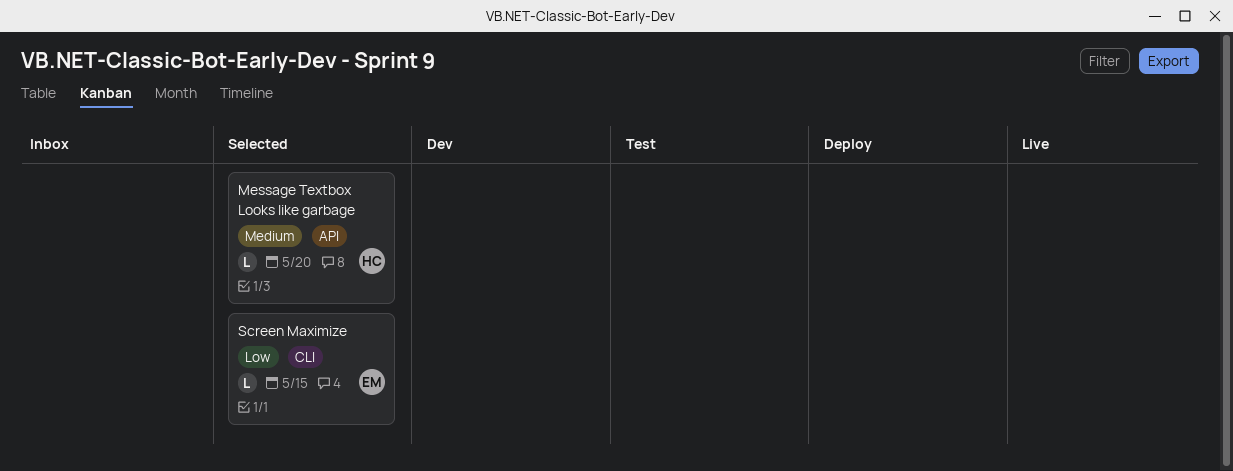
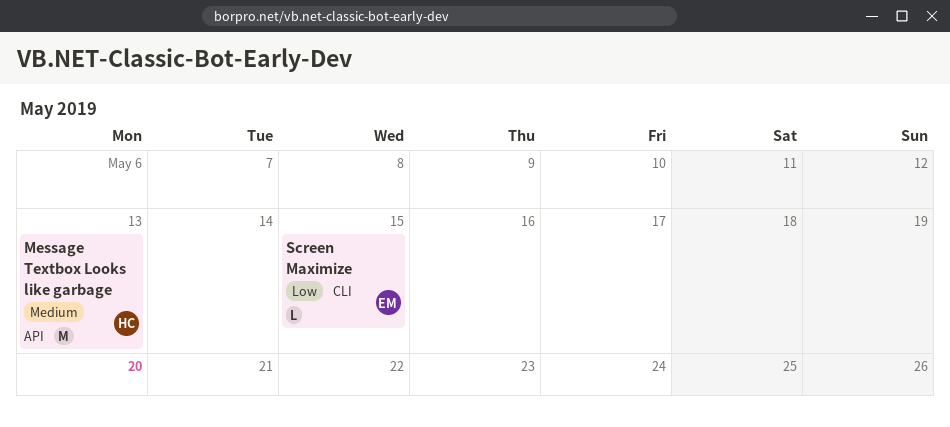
Message Textbox Looks like garbage, estimate: L -> M
Message Textbox Looks like garbage, due: May 20 -> May 13

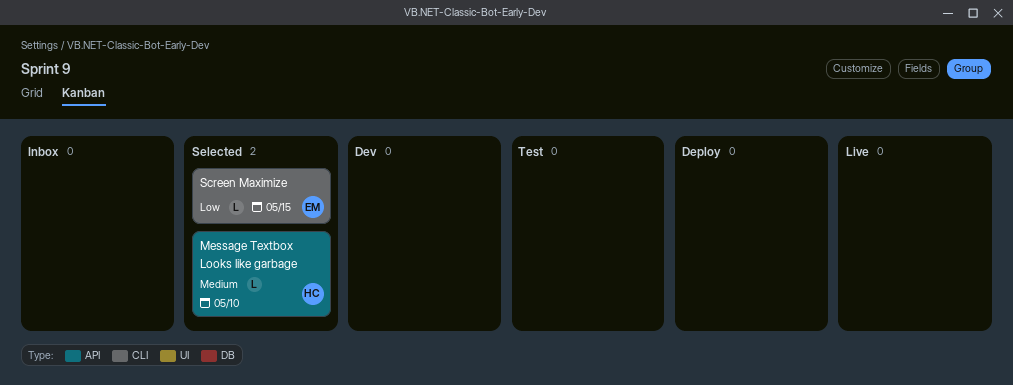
Message Textbox Looks like garbage, estimate: M -> L
Message Textbox Looks like garbage, due: May 13 -> May 10

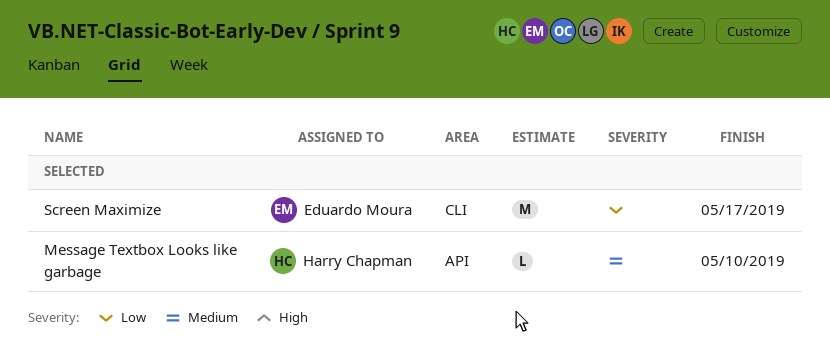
Screen Maximize, estimate: L -> M
Screen Maximize, due: May 15 -> May 17

